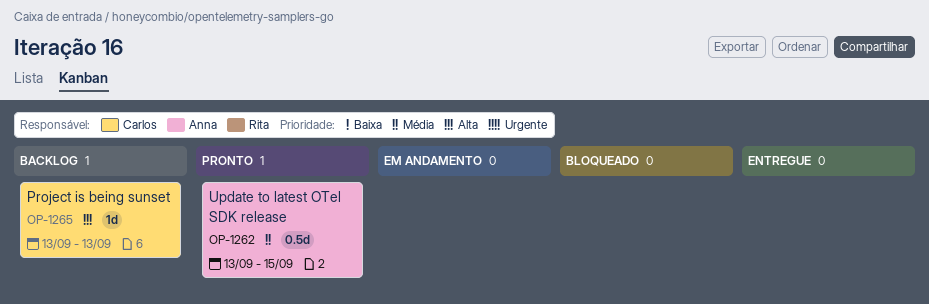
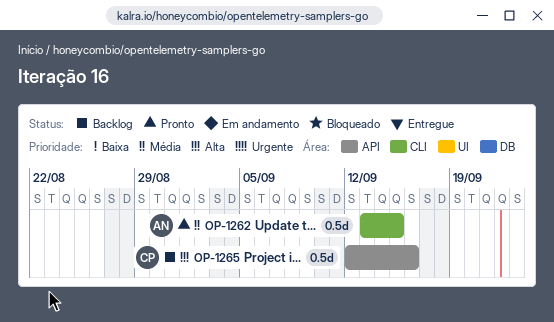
OP-1265, estimate: 1d -> 0.5d
OP-1265, start: Sep 13 -> Sep 12
OP-1265, due: Sep 13 -> Sep 16

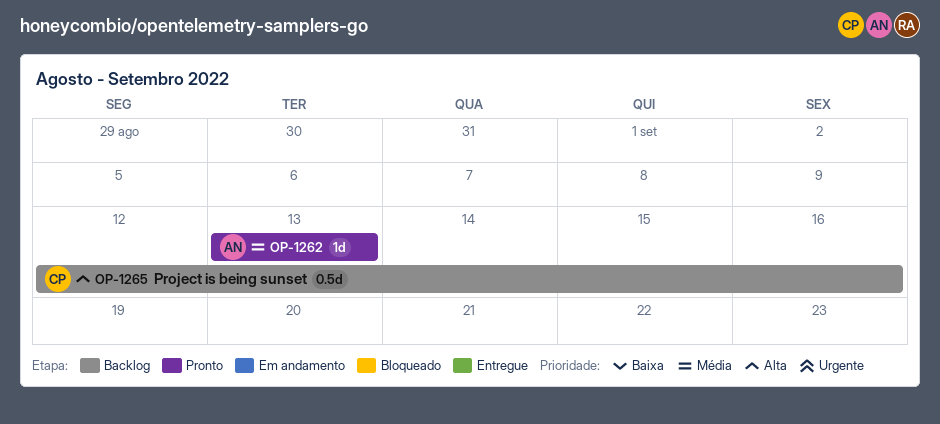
OP-1262, estimate: 0.5d -> 1d
OP-1262, due: Sep 15 -> Sep 13

